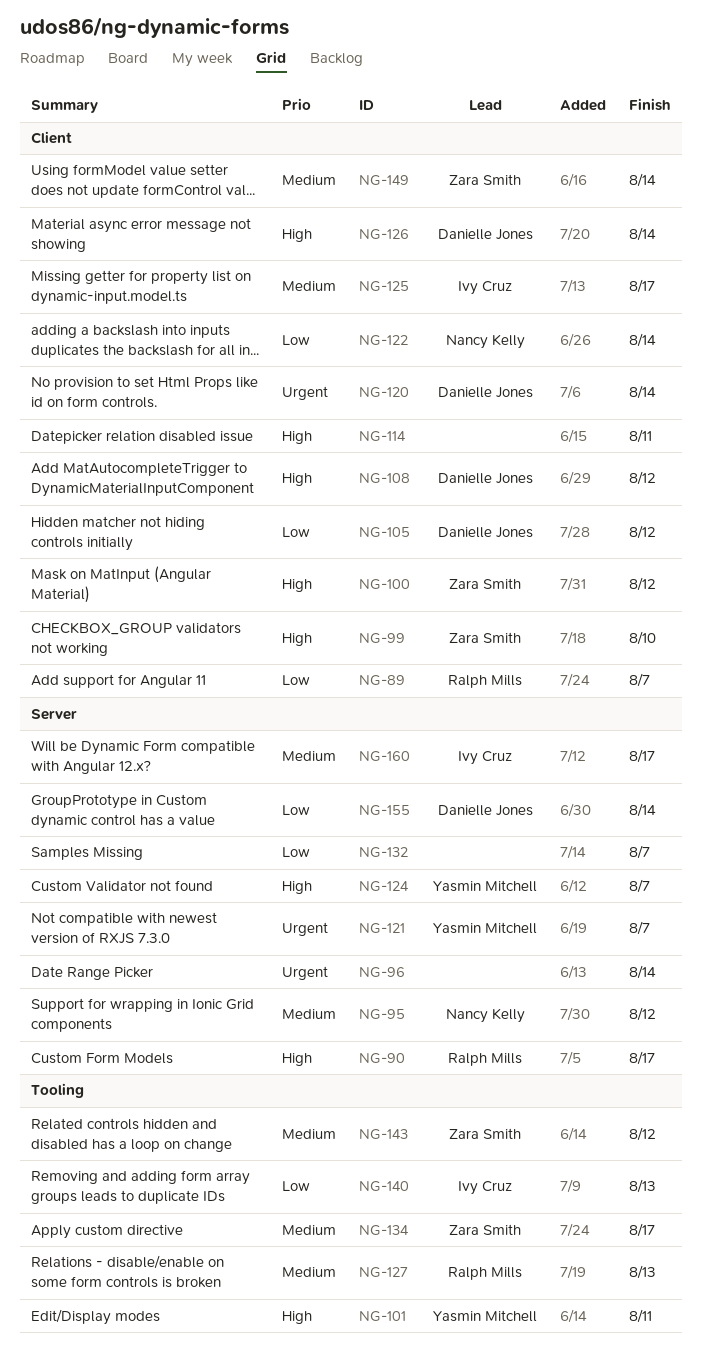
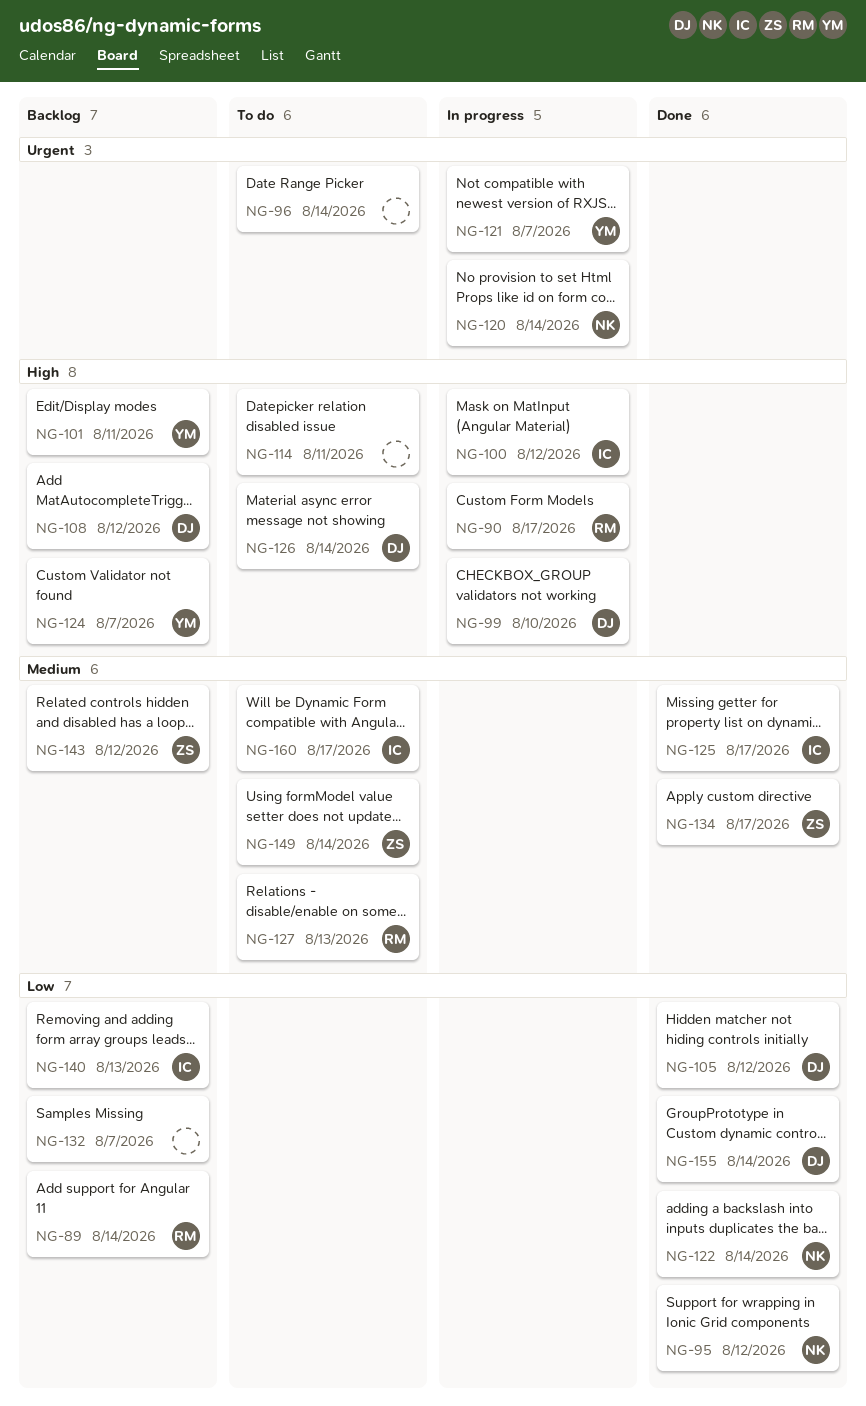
NG-89, due: Aug 7 -> Aug 14
NG-95, priority: Medium -> Low
NG-99, owner: Zara Smith -> Danielle Jones
NG-100, owner: Zara Smith -> Ivy Cruz
NG-120, owner: Danielle Jones -> Nancy Kelly

